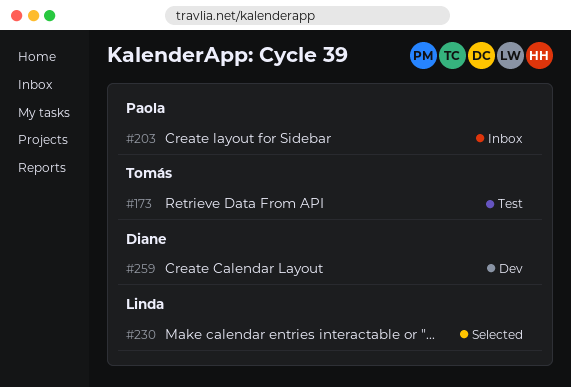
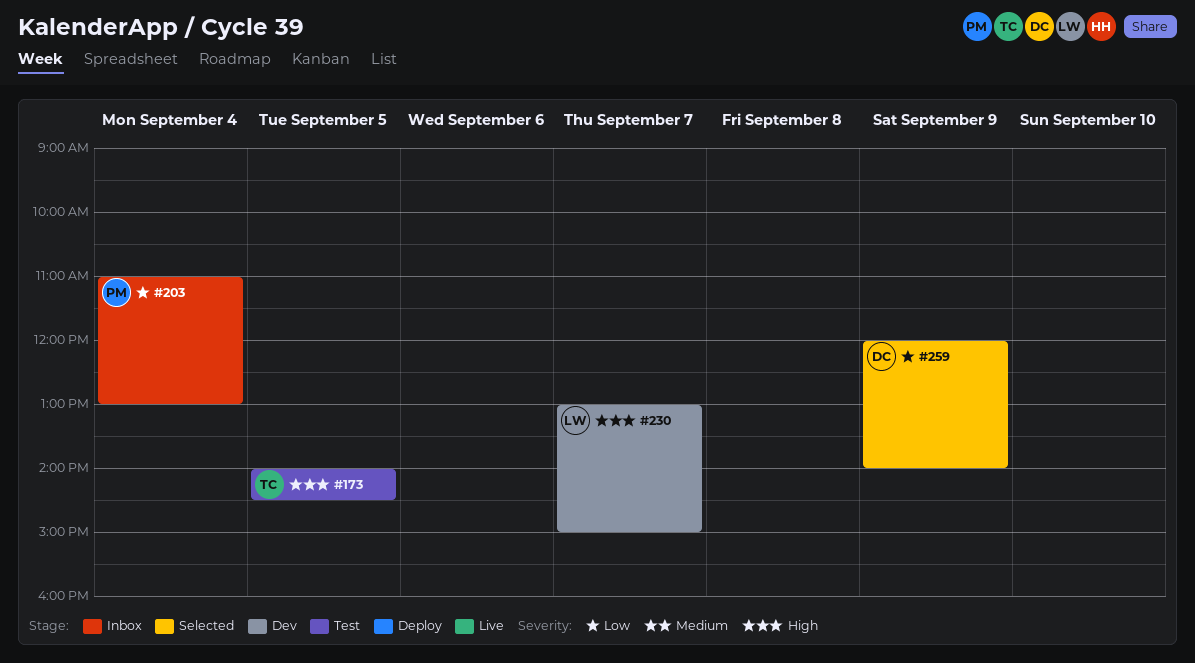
#230, status: Selected -> Dev
#259, status: Dev -> Selected

